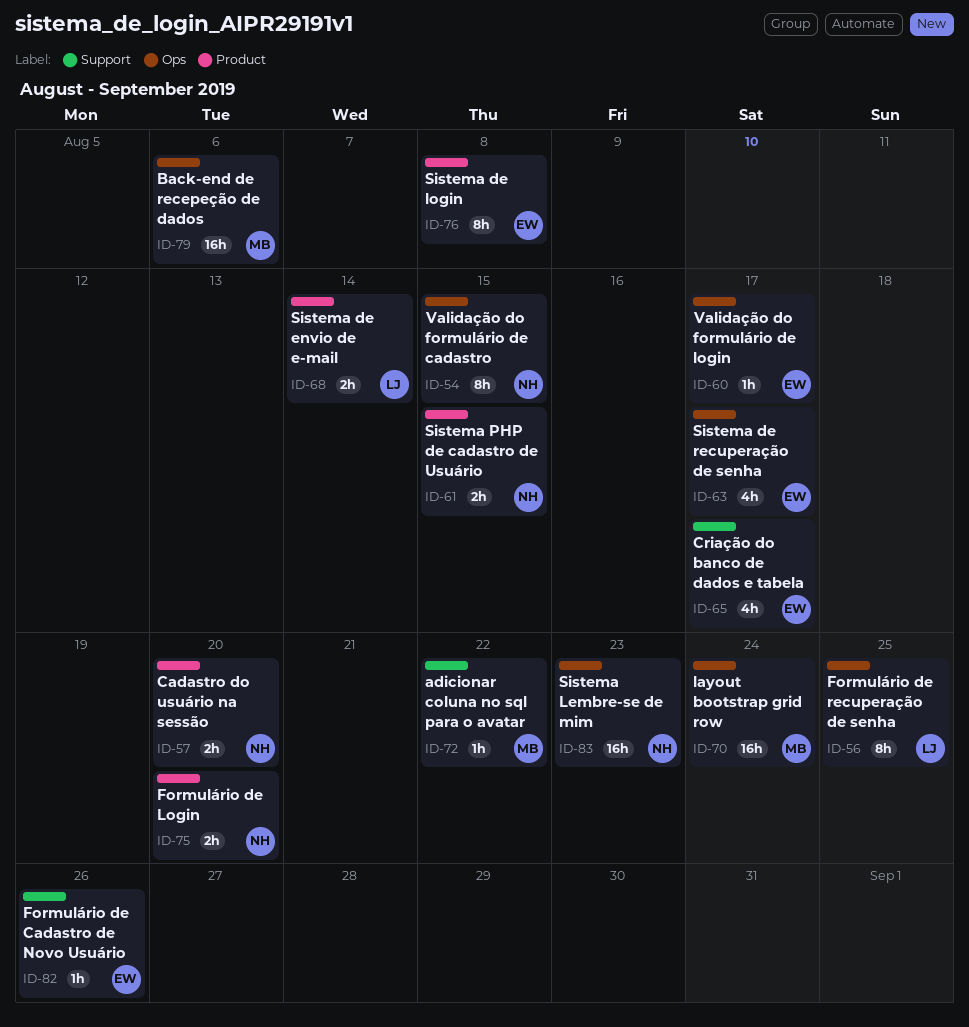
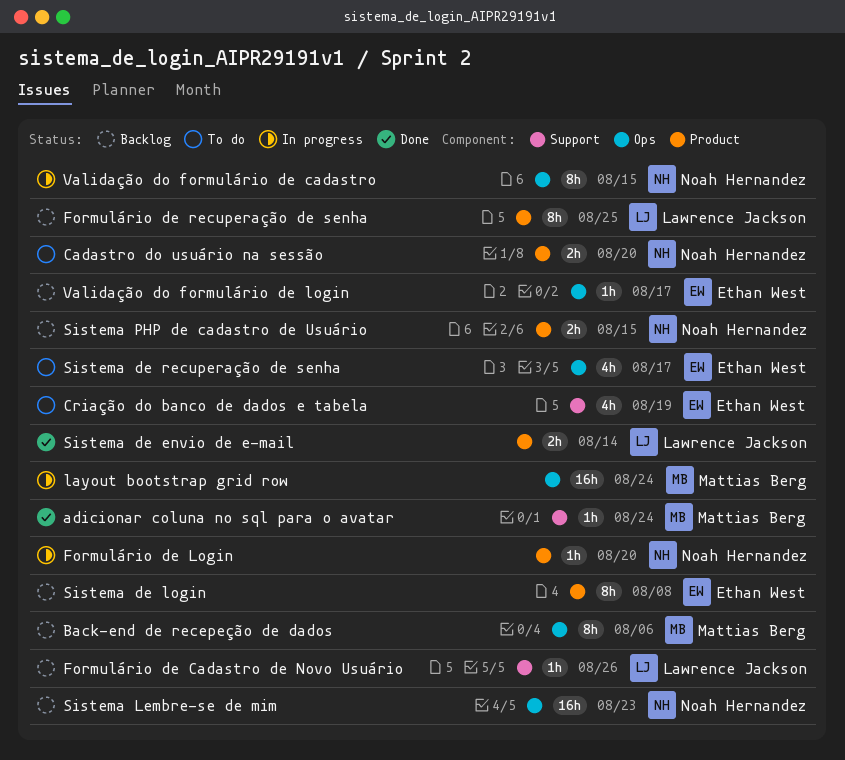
adicionar coluna no sql para o avatar, due: Aug 22 -> Aug 24
Back-end de recepeção de dados, estimate: 16h -> 8h
Criação do banco de dados e tabela, due: Aug 17 -> Aug 19
Formulário de Cadastro de Novo Usuário, owner: Ethan West -> Lawrence Jackson
Formulário de Login, estimate: 2h -> 1h
Formulário de recuperação de senha, label: Ops -> Product

